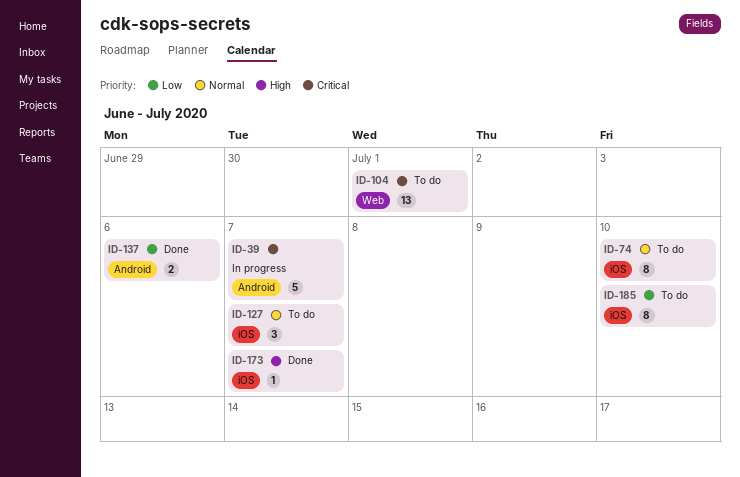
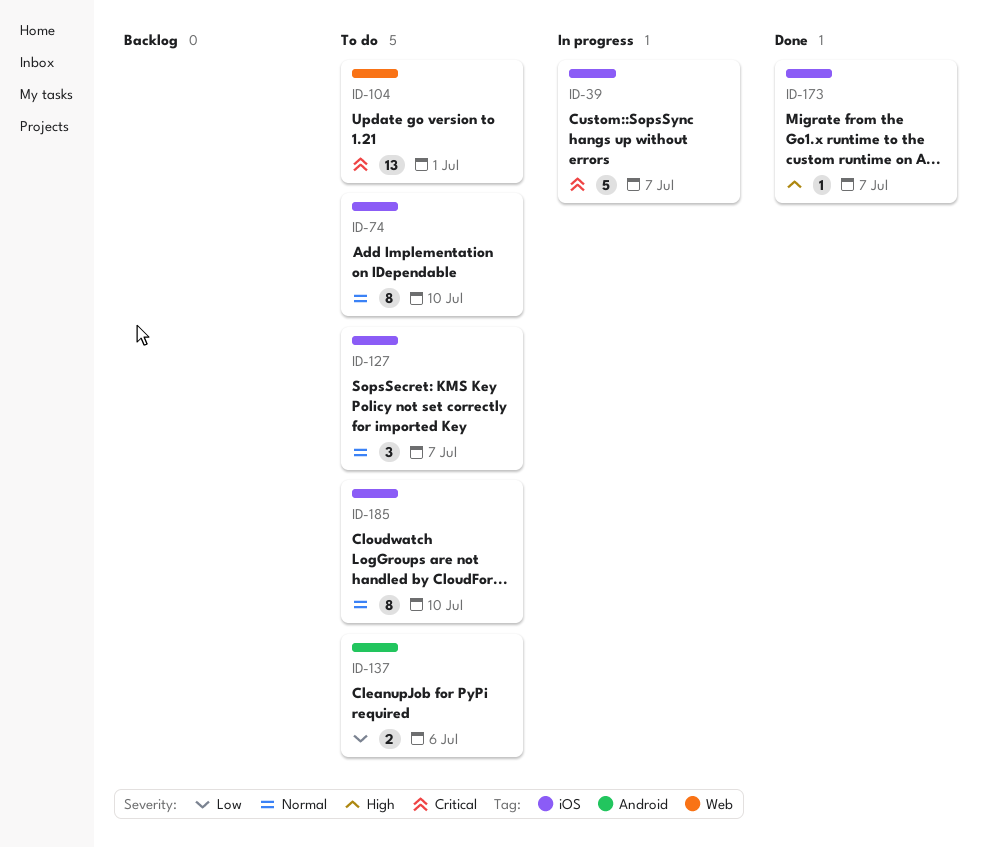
ID-39, label: Android -> iOS
ID-137, status: Done -> To do
ID-185, priority: Low -> Normal

